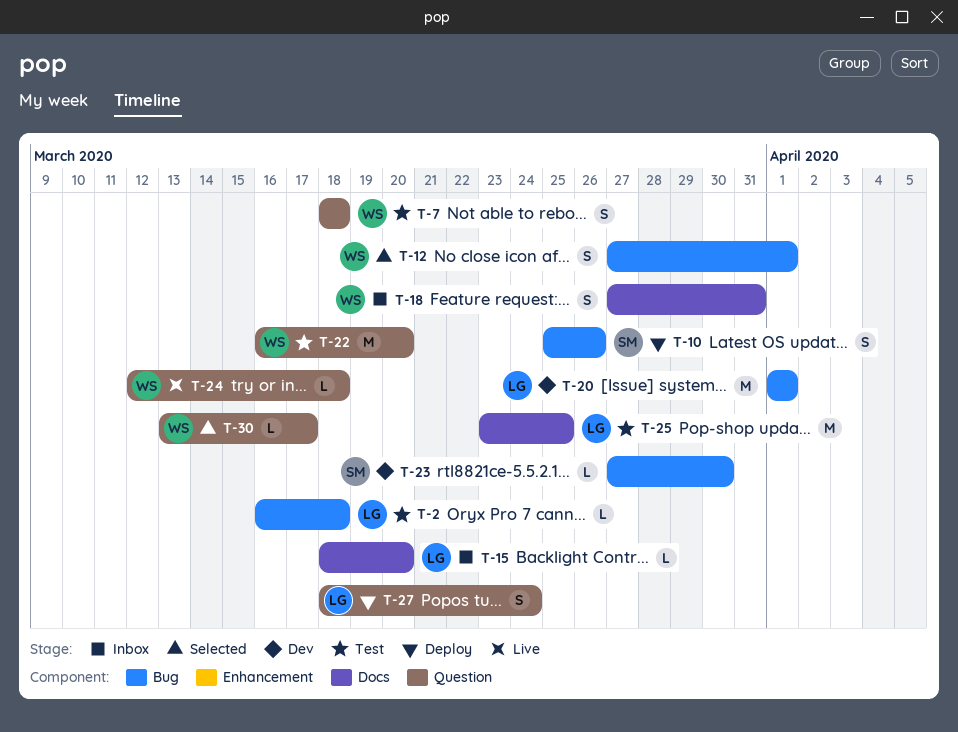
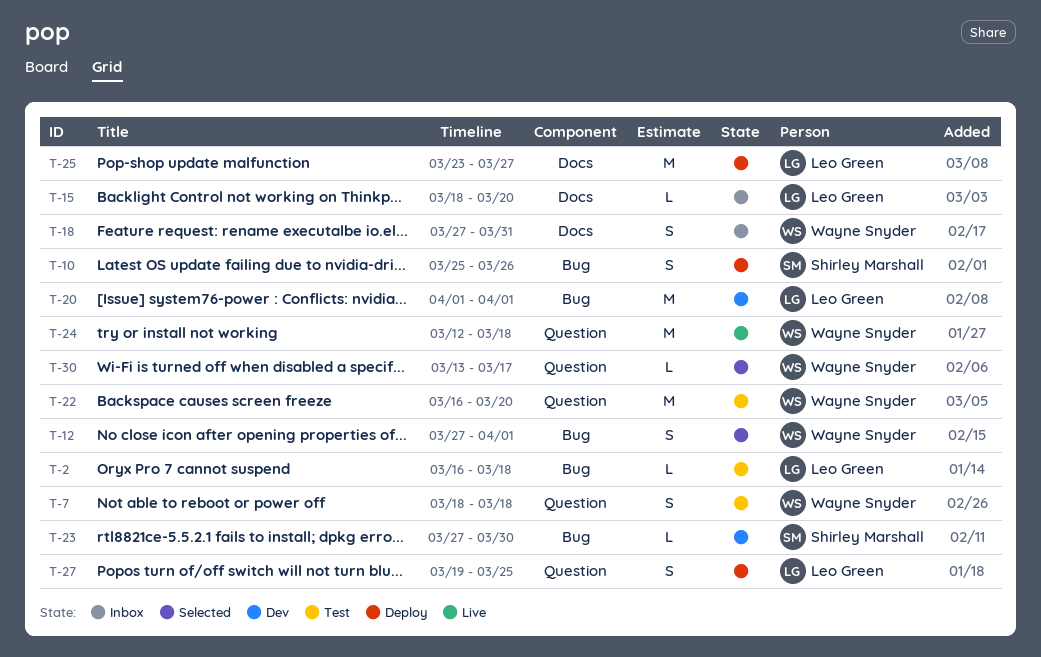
T-24, estimate: L -> M
T-25, status: Test -> Deploy
T-25, due: Mar 25 -> Mar 27
T-27, start: Mar 18 -> Mar 19
T-27, due: Mar 24 -> Mar 25

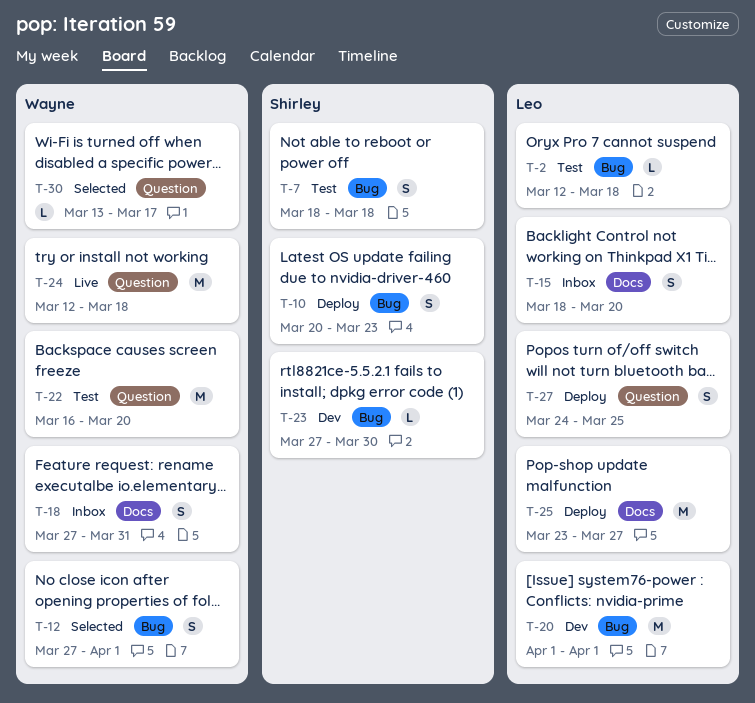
T-2, start: Mar 16 -> Mar 12
T-7, owner: Wayne Snyder -> Shirley Marshall
T-7, label: Question -> Bug
T-10, start: Mar 25 -> Mar 20
T-10, due: Mar 26 -> Mar 23
T-15, estimate: L -> S
T-27, start: Mar 19 -> Mar 24

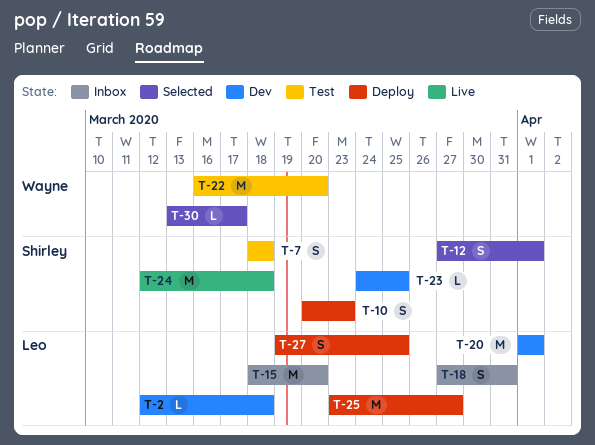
T-2, status: Test -> Dev
T-12, owner: Wayne -> Shirley
T-15, estimate: S -> M
T-18, owner: Wayne -> Leo
T-23, start: Mar 27 -> Mar 24
T-23, due: Mar 30 -> Mar 25
T-24, owner: Wayne -> Shirley
T-27, start: Mar 24 -> Mar 19

